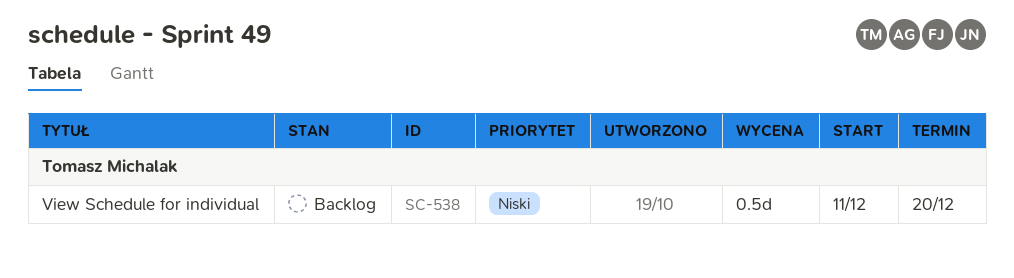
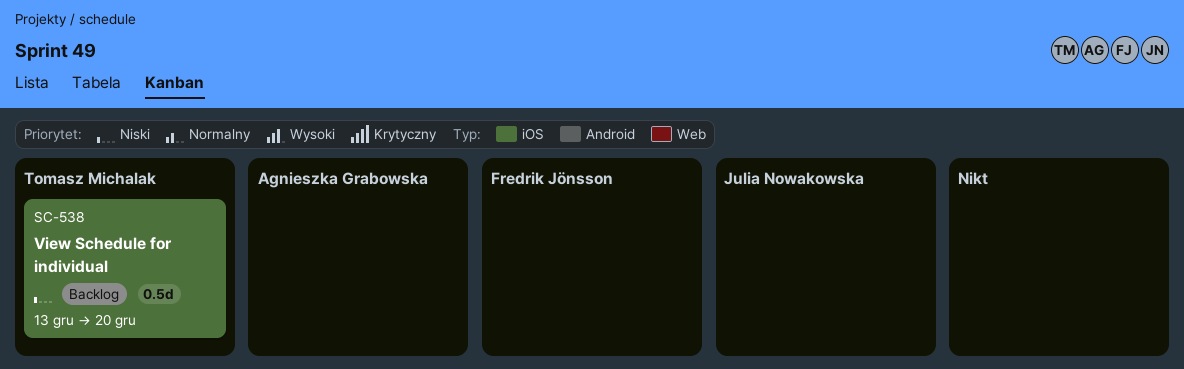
SC-538, start: Dec 11 -> Dec 13

